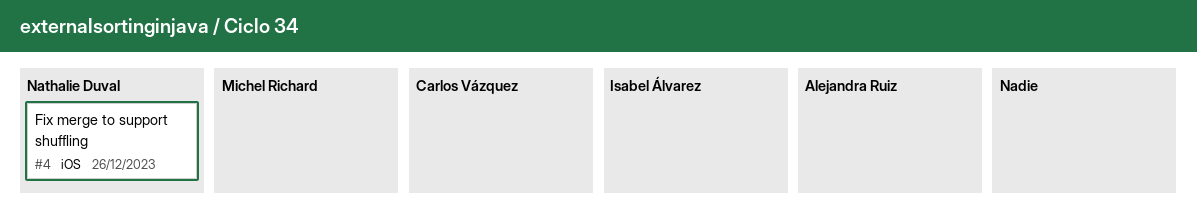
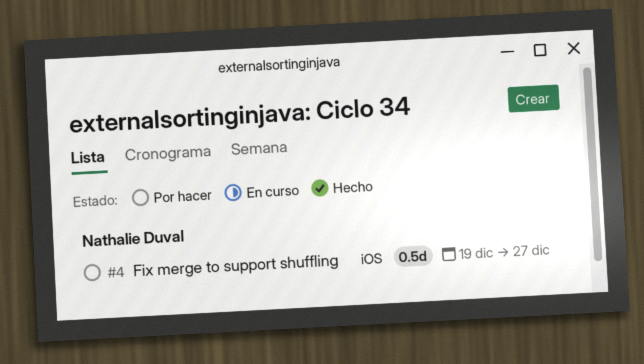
#4, due: Dec 26 -> Dec 27

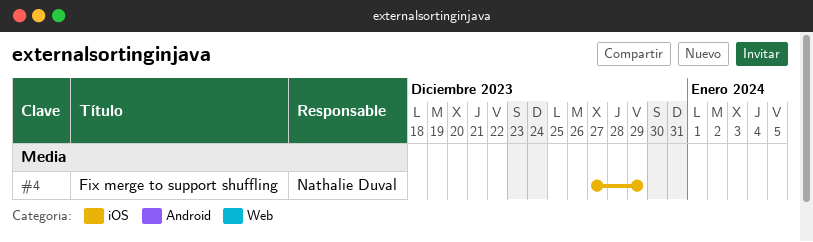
#4, start: Dec 19 -> Dec 27
#4, due: Dec 27 -> Dec 29

